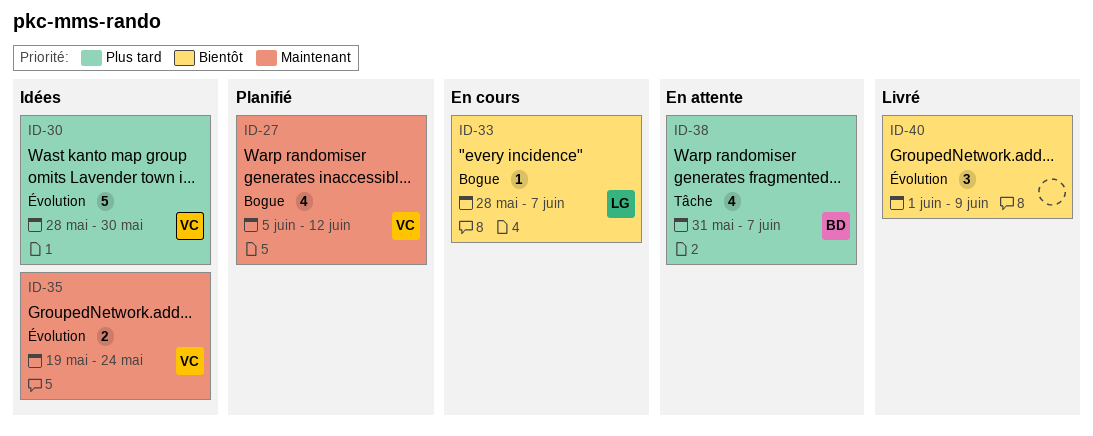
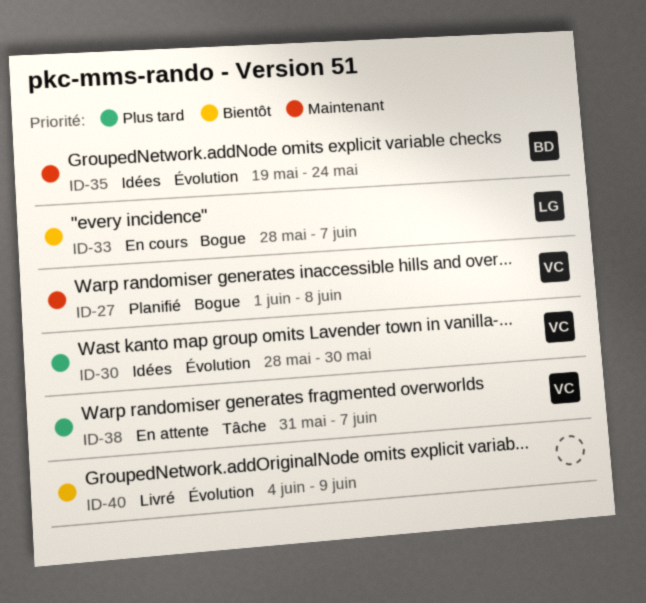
ID-27, start: Jun 5 -> Jun 1
ID-27, due: Jun 12 -> Jun 8
ID-35, owner: VC -> BD
ID-38, owner: BD -> VC
ID-40, start: Jun 1 -> Jun 4

